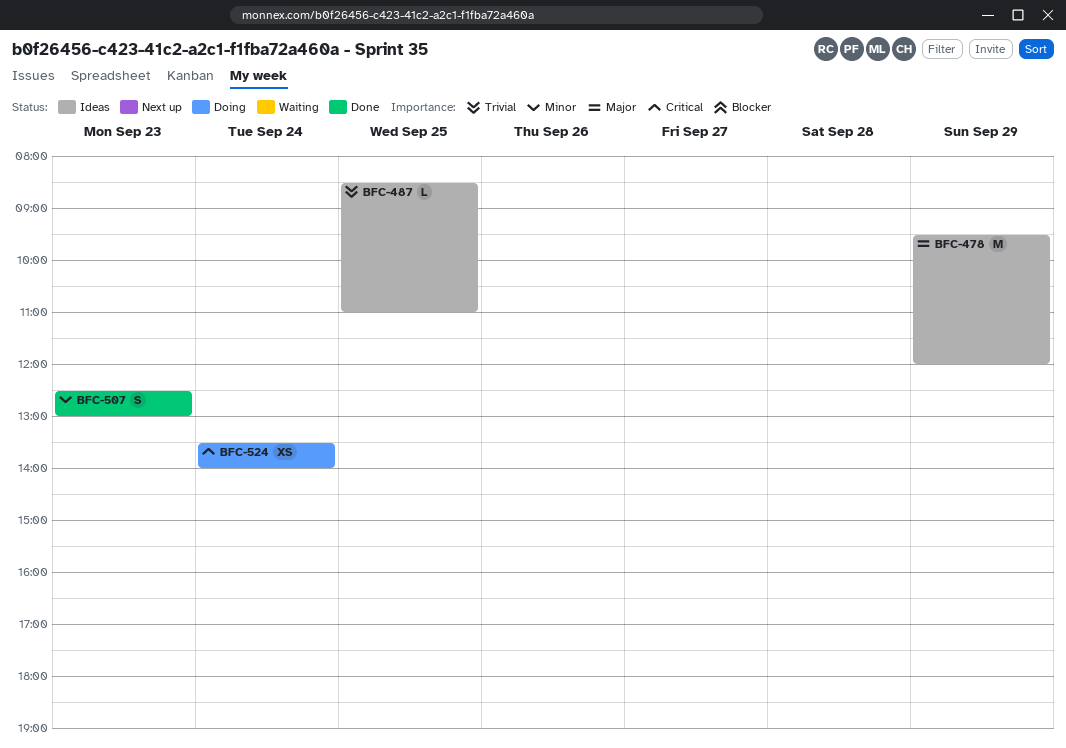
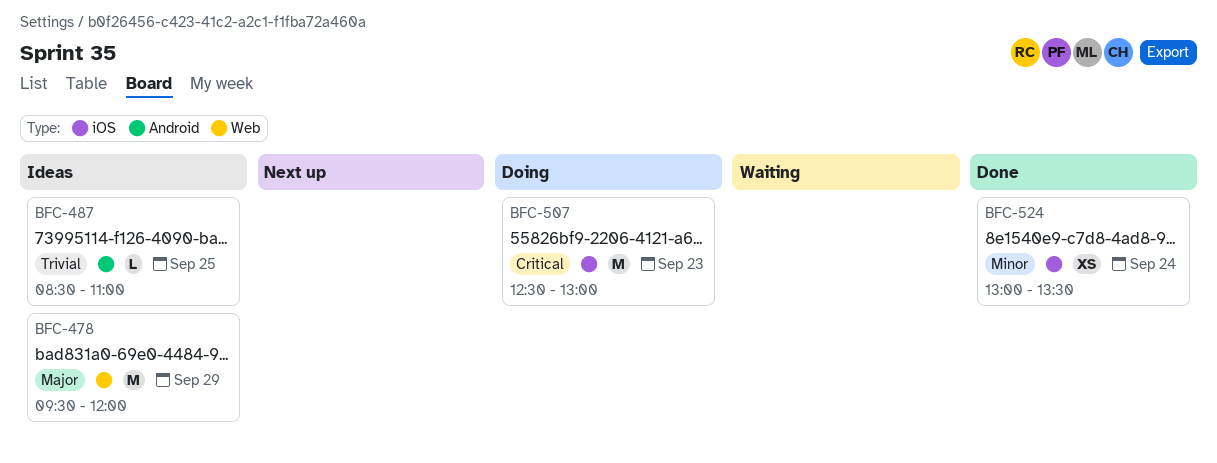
BFC-507, status: Done -> Doing
BFC-507, priority: Minor -> Critical
BFC-507, estimate: S -> M
BFC-524, status: Doing -> Done
BFC-524, priority: Critical -> Minor
BFC-524, begins: 13:30 -> 13:00
BFC-524, ends: 14:00 -> 13:30

